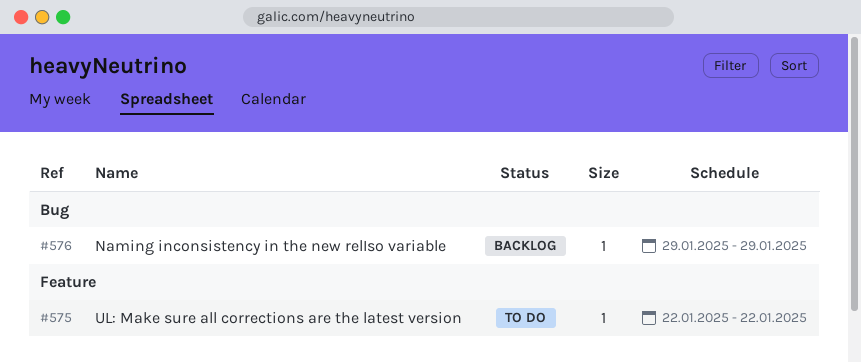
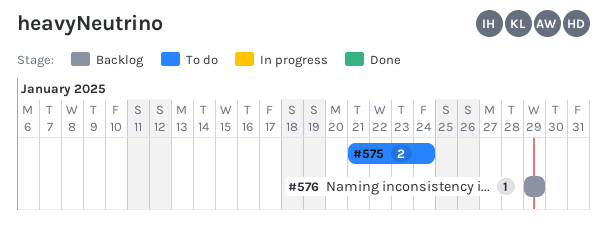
#575, estimate: 1 -> 2
#575, start: Jan 22 -> Jan 21
#575, due: Jan 22 -> Jan 24

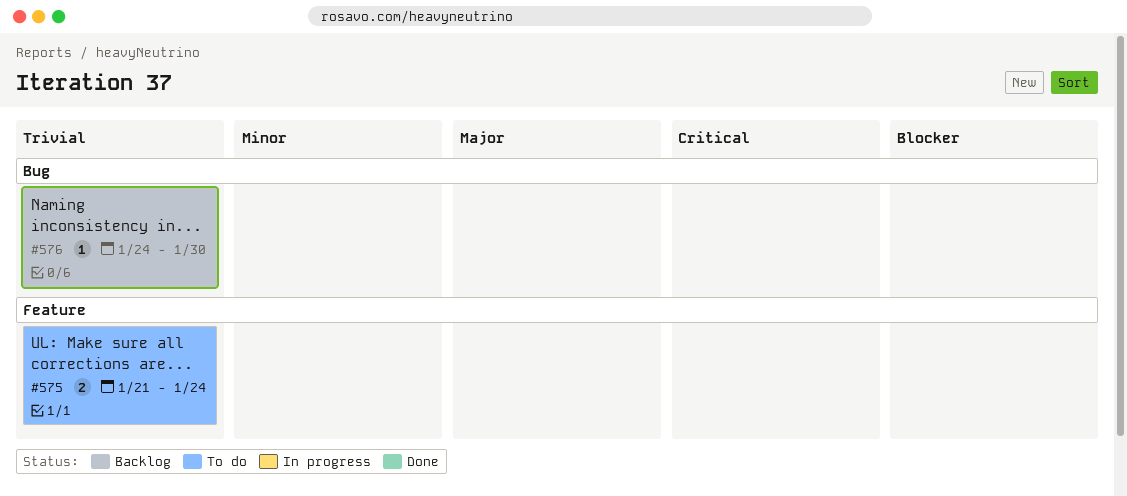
#576, start: Jan 29 -> Jan 24
#576, due: Jan 29 -> Jan 30

